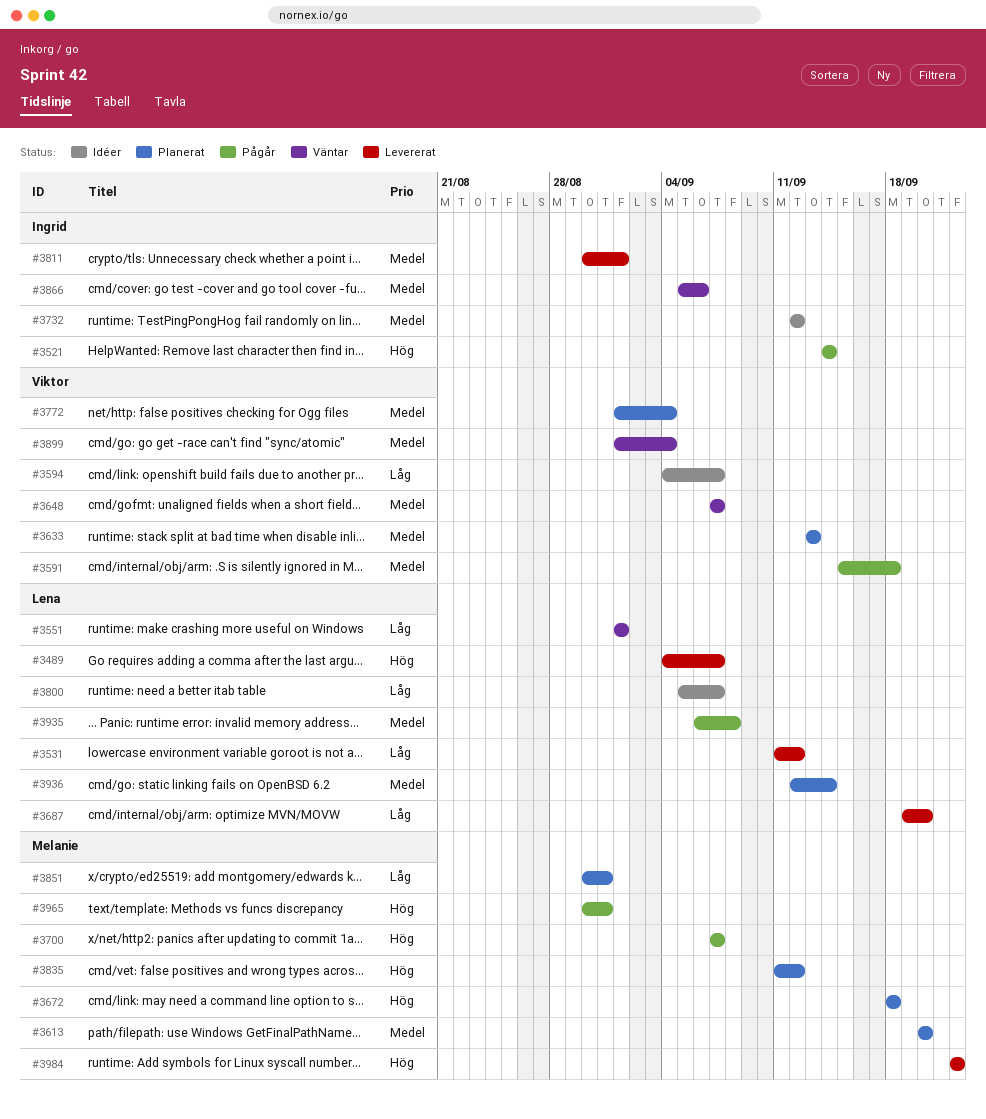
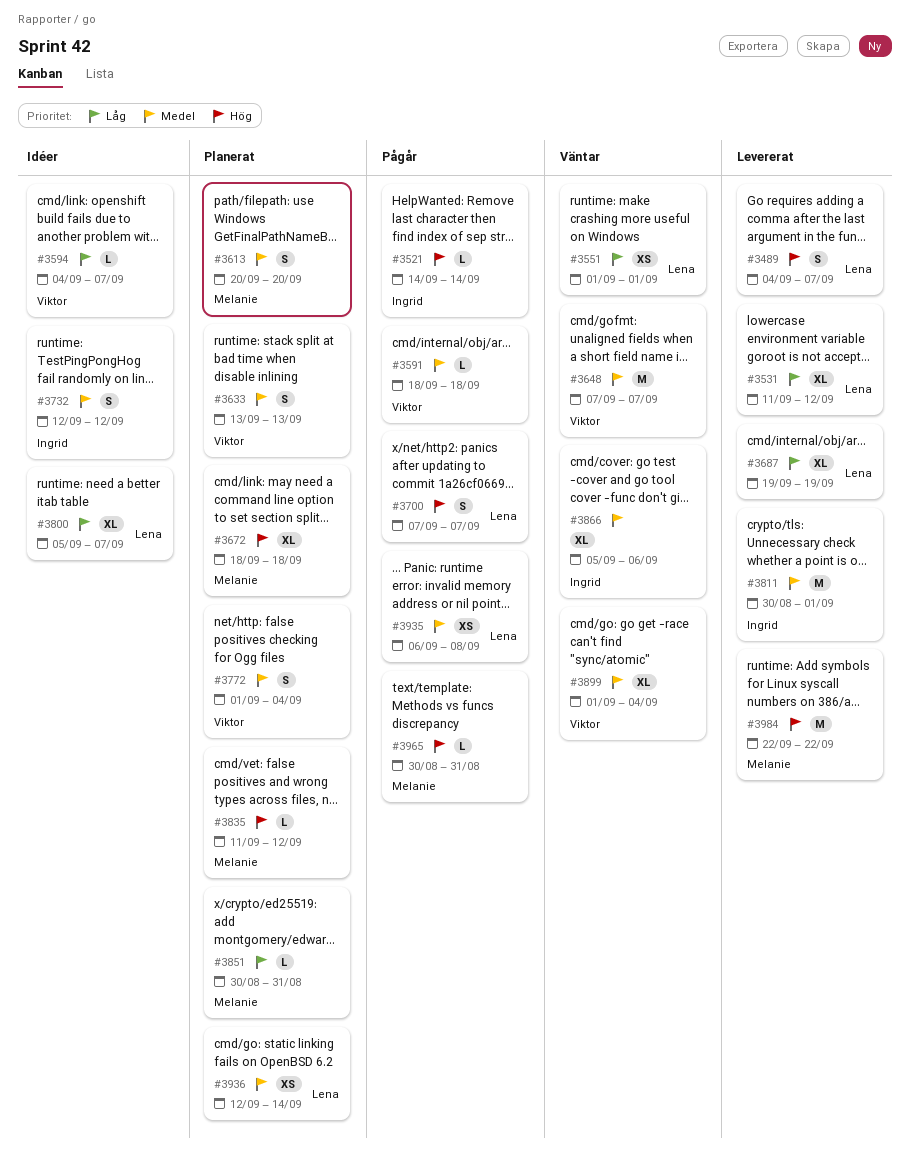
#3591, start: Sep 15 -> Sep 18
#3687, due: Sep 20 -> Sep 19
#3700, owner: Melanie -> Lena

